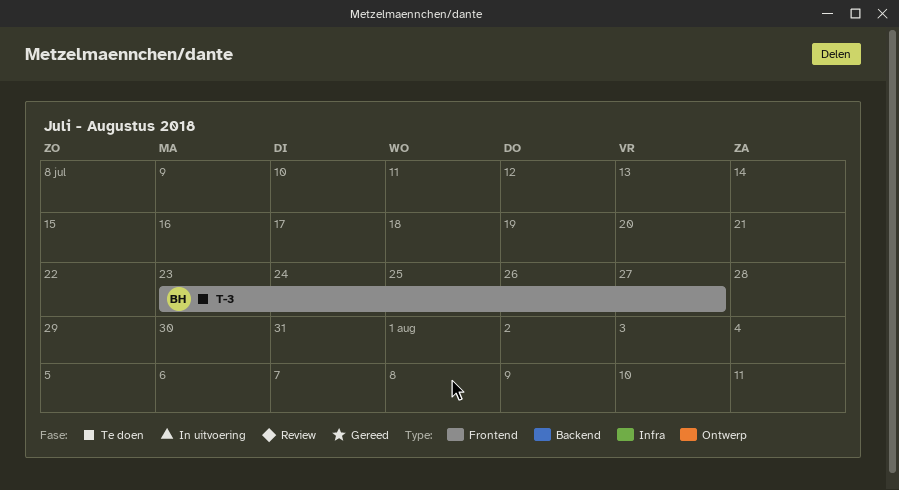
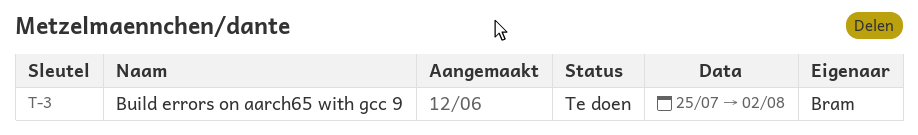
T-3, start: Jul 23 -> Jul 25
T-3, due: Jul 27 -> Aug 2

